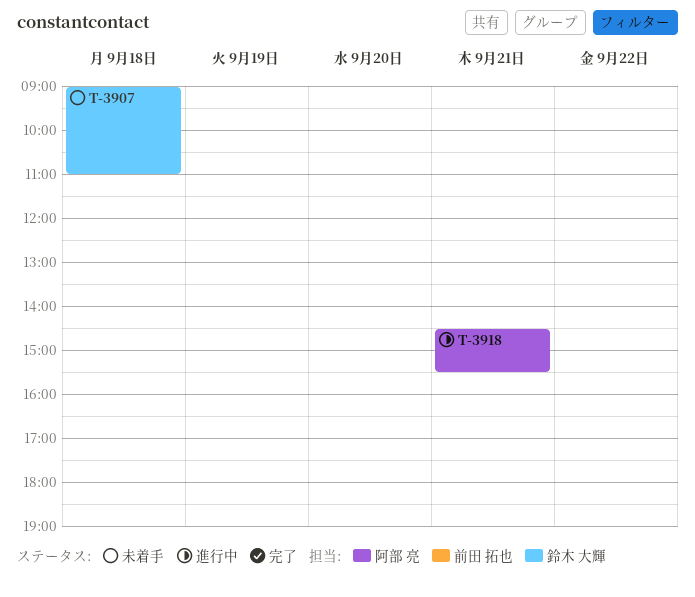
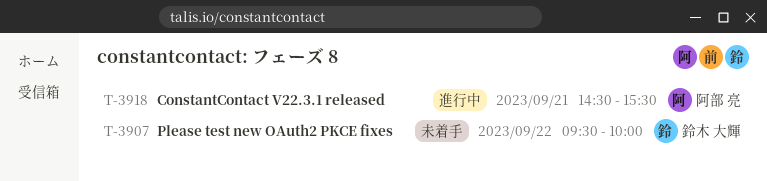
T-3907, day: Sep 18 -> Sep 22
T-3907, begins: 09:00 -> 09:30
T-3907, ends: 11:00 -> 10:00

